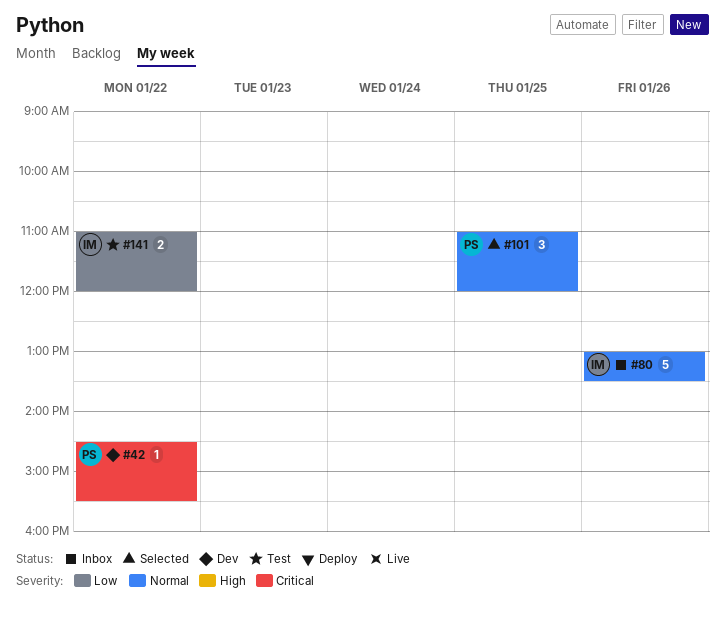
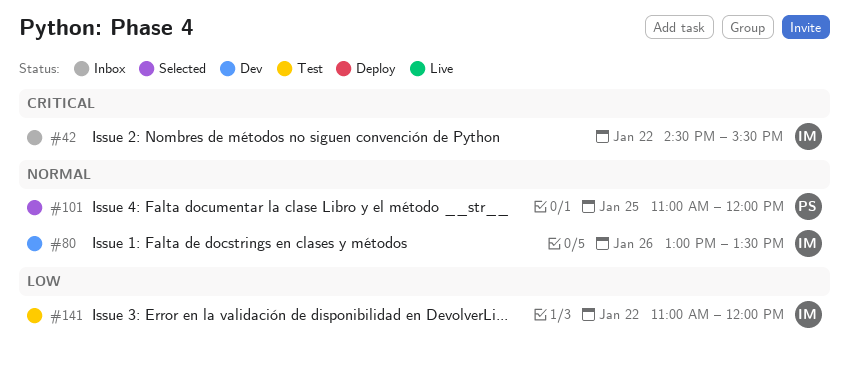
#42, status: Dev -> Inbox
#42, owner: PS -> IM
#80, status: Inbox -> Dev

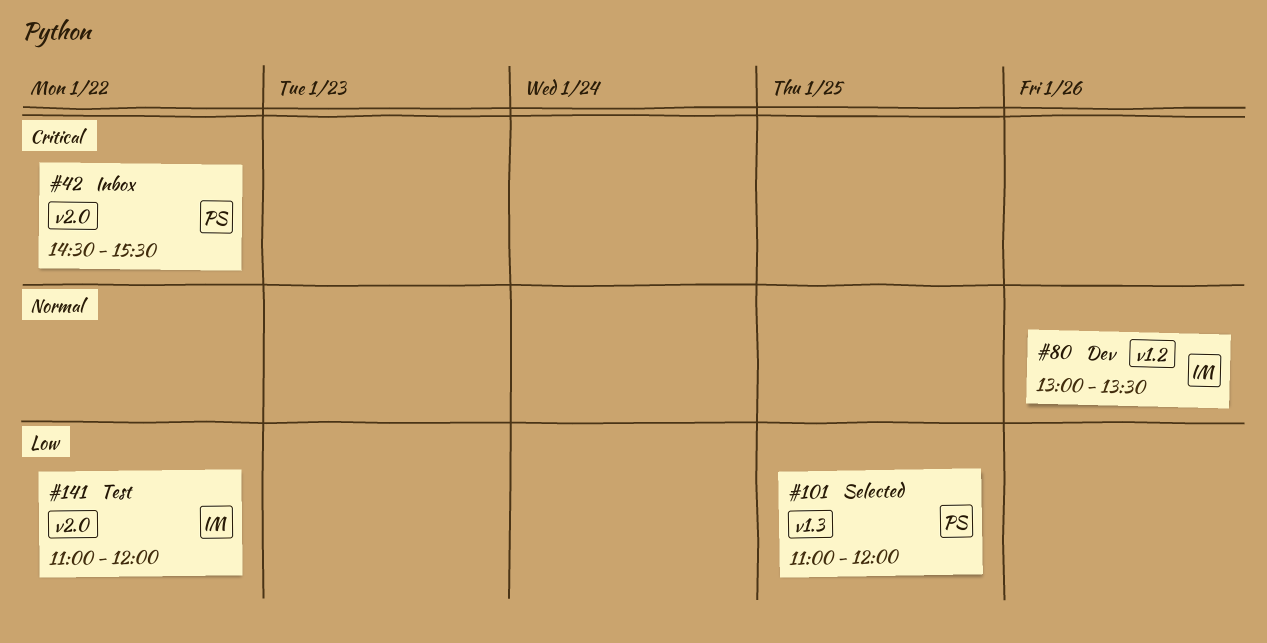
#42, owner: IM -> PS
#101, priority: Normal -> Low

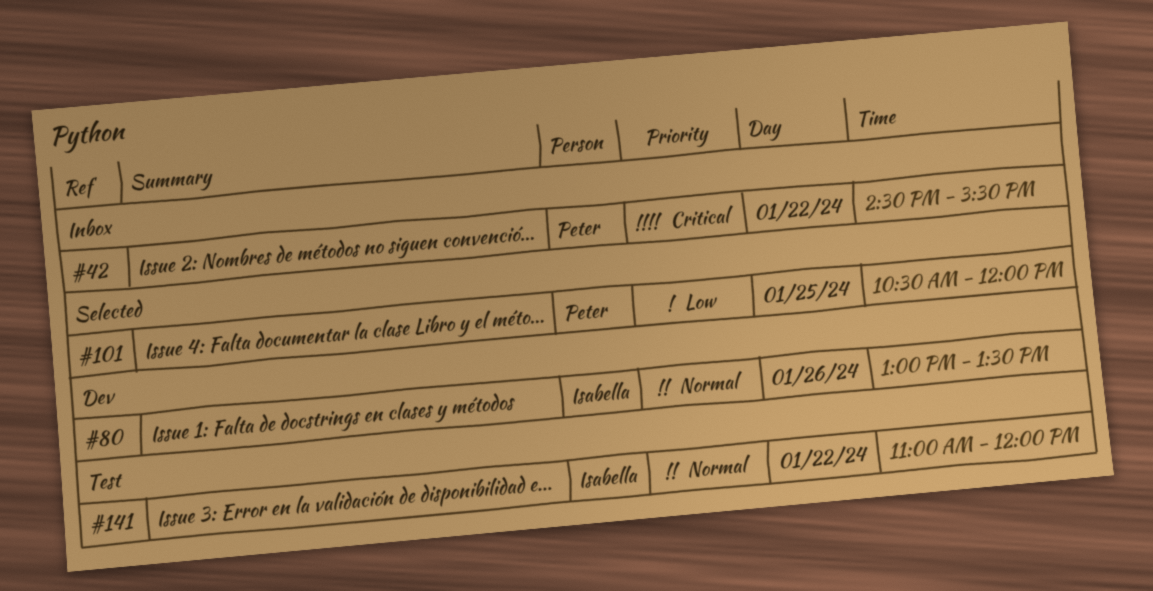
#101, begins: 11:00 -> 10:30
#141, priority: Low -> Normal

